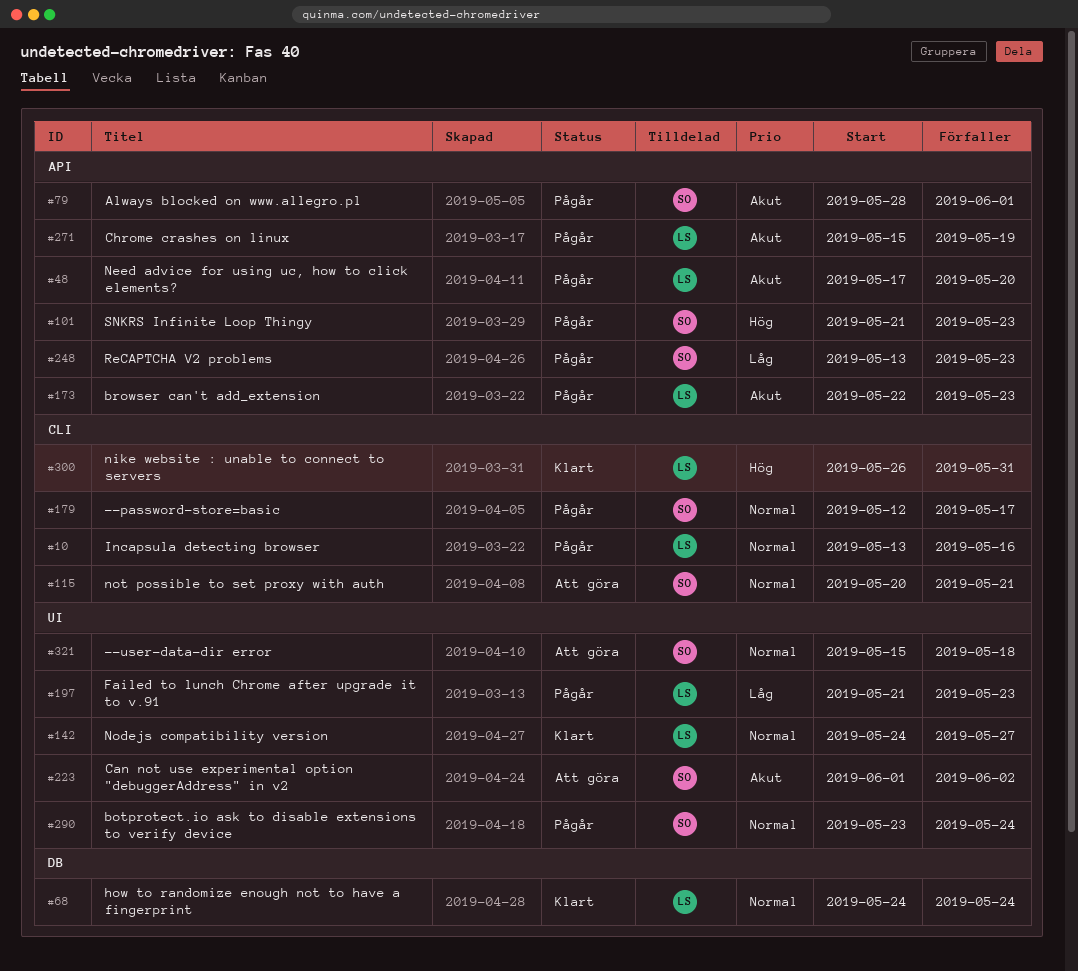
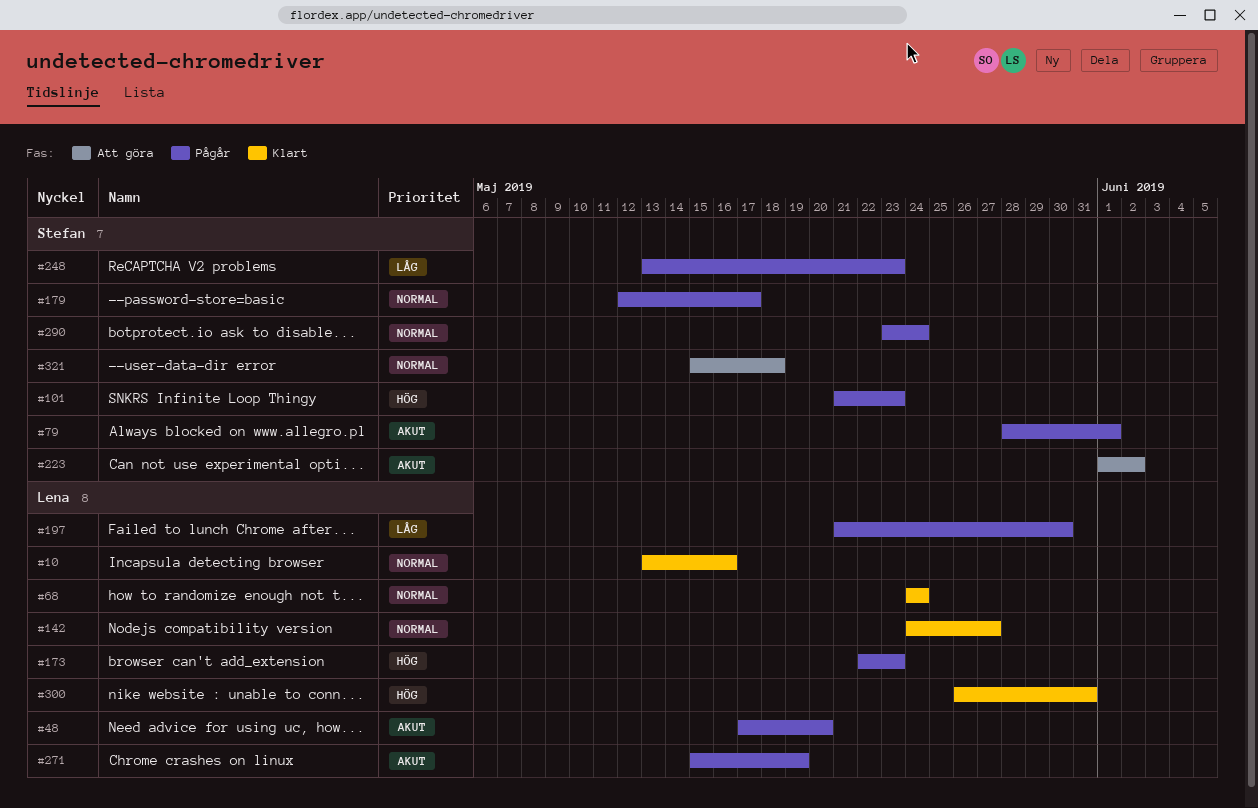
#10, status: Pågår -> Klart
#115: present -> none
#173, priority: Akut -> Hög
#197, due: May 23 -> May 30

